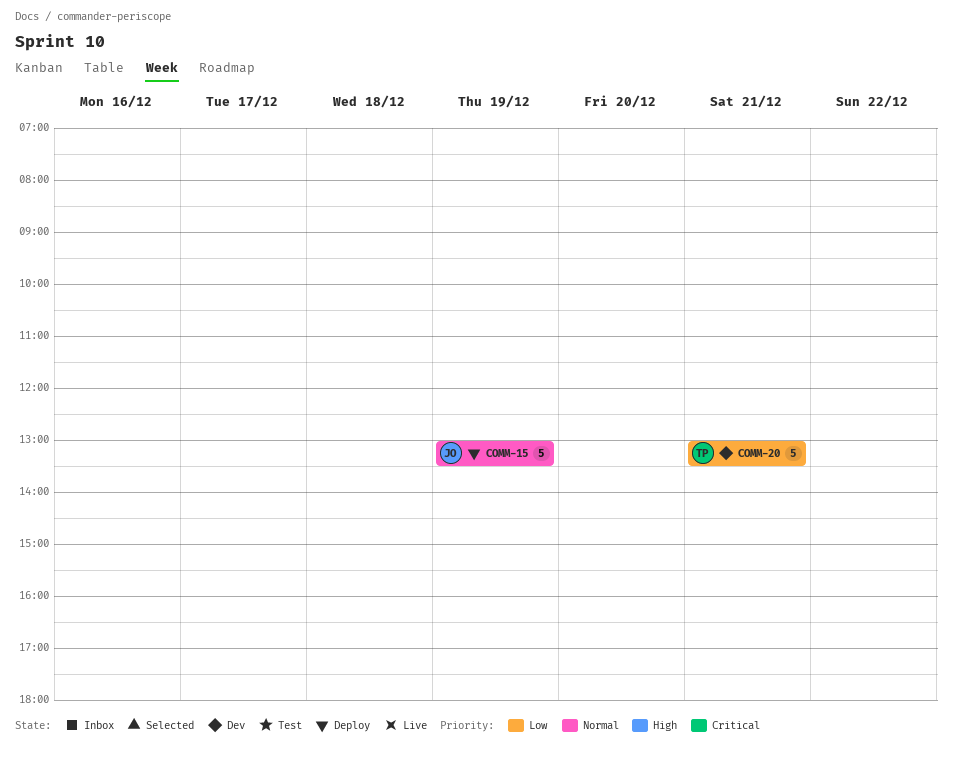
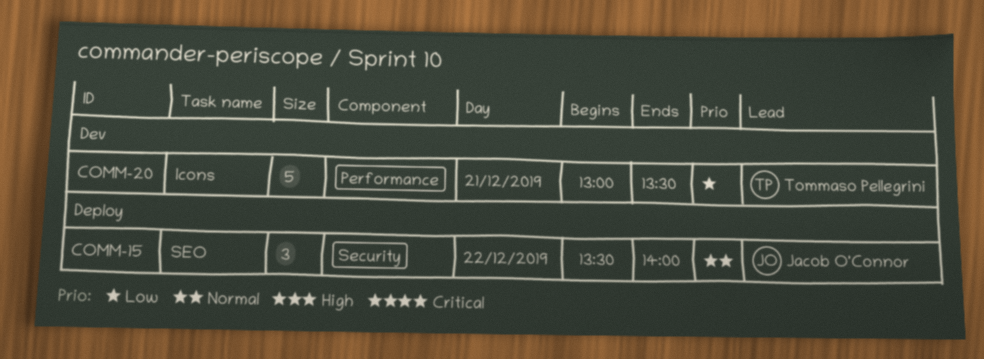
COMM-15, estimate: 5 -> 3
COMM-15, day: Dec 19 -> Dec 22
COMM-15, begins: 13:00 -> 13:30
COMM-15, ends: 13:30 -> 14:00

